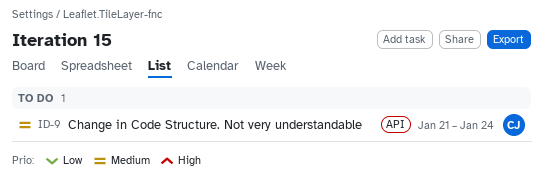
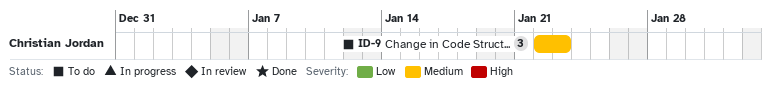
ID-9, start: Jan 21 -> Jan 22
ID-9, due: Jan 24 -> Jan 23

